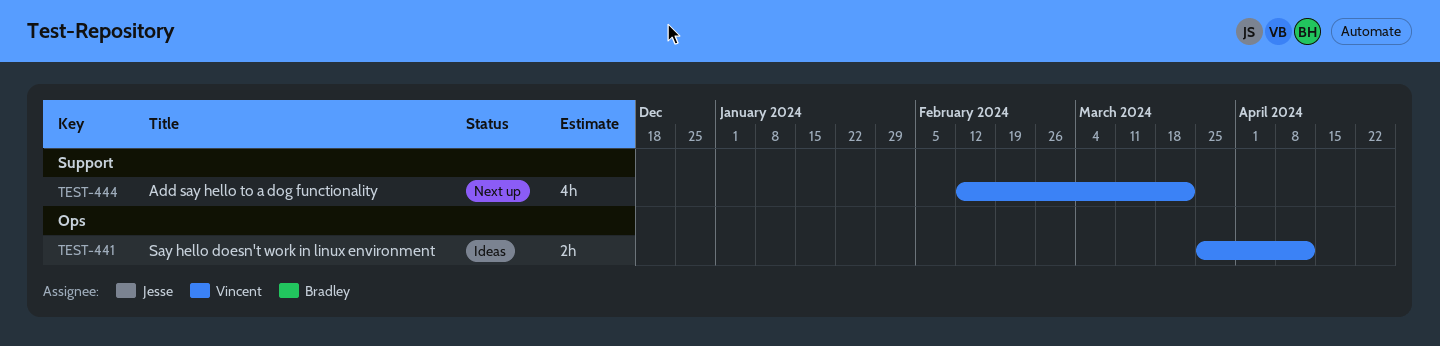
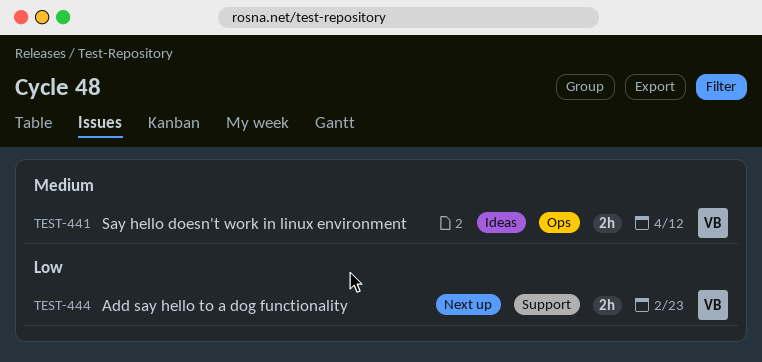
TEST-444, estimate: 4h -> 2h
TEST-444, due: Mar 22 -> Feb 23

